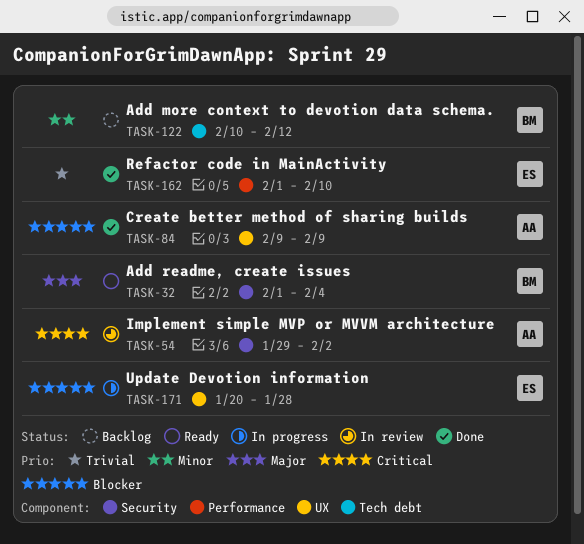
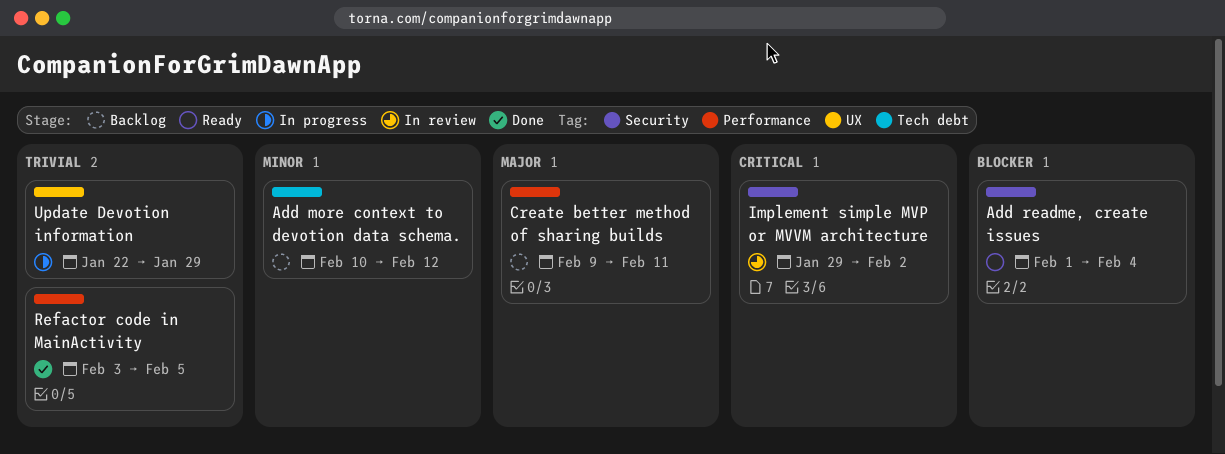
Add readme, create issues, priority: Major -> Blocker
Create better method of sharing builds, status: Done -> Backlog
Create better method of sharing builds, priority: Blocker -> Major
Create better method of sharing builds, label: UX -> Performance
Create better method of sharing builds, due: Feb 9 -> Feb 11
Refactor code in MainActivity, start: Feb 1 -> Feb 3
Refactor code in MainActivity, due: Feb 10 -> Feb 5
Update Devotion information, priority: Blocker -> Trivial
Update Devotion information, start: Jan 20 -> Jan 22
Update Devotion information, due: Jan 28 -> Jan 29

